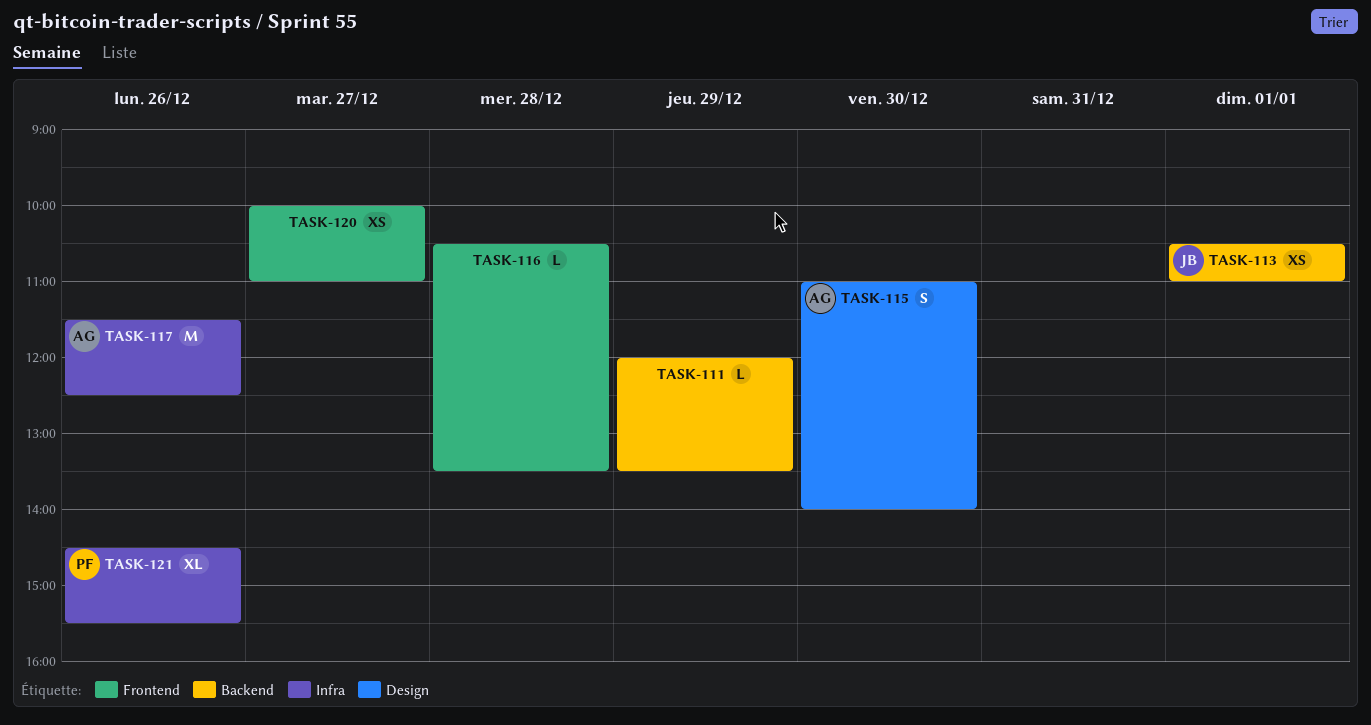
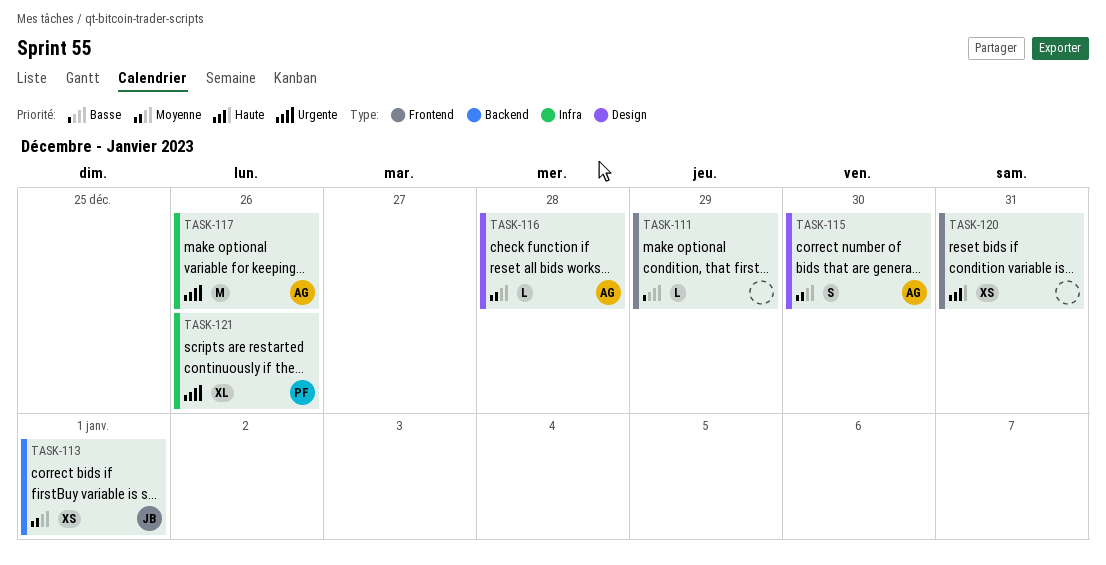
TASK-111, label: Backend -> Frontend
TASK-116, owner: none -> AG
TASK-116, label: Frontend -> Design
TASK-120, day: Dec 27 -> Dec 31

